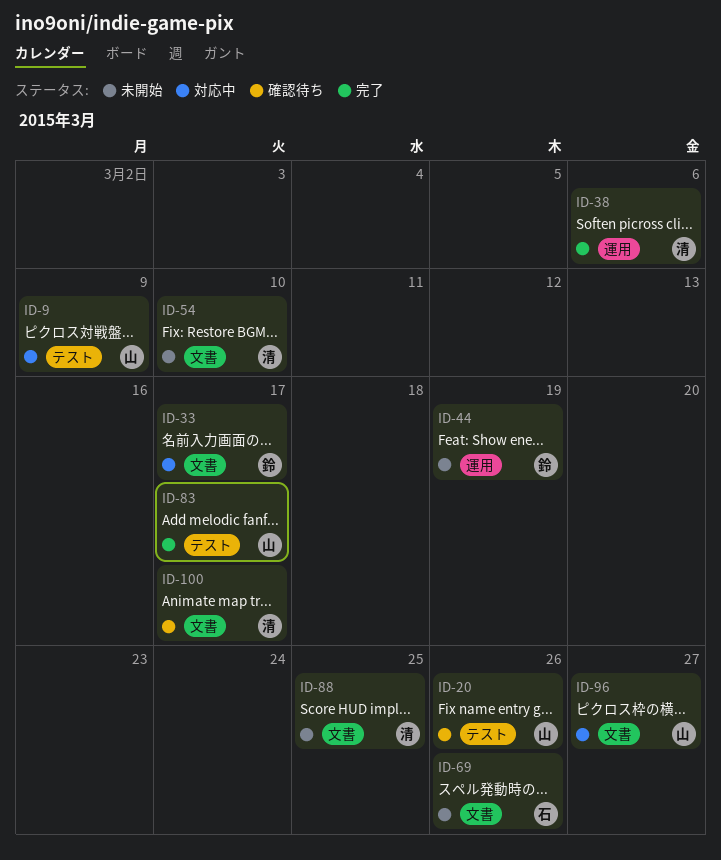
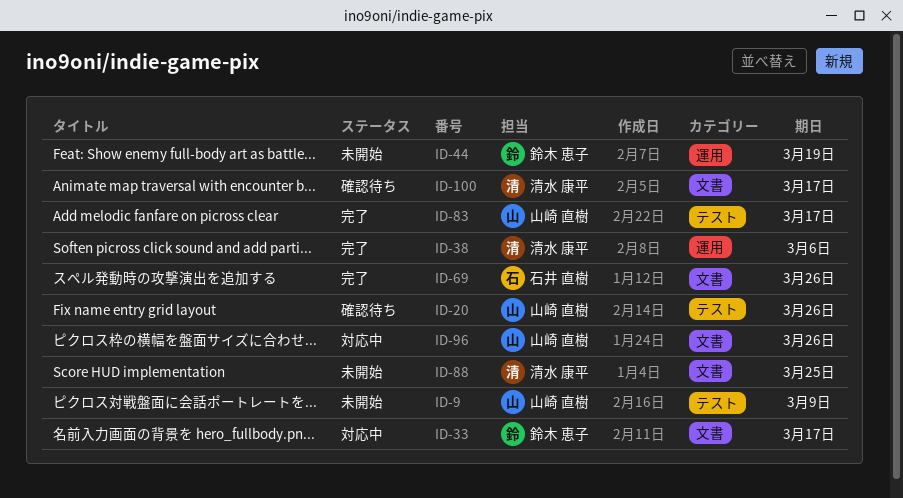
ID-9, status: 対応中 -> 未開始
ID-54: present -> none
ID-69, status: 未開始 -> 完了
ID-96, due: Mar 27 -> Mar 26

